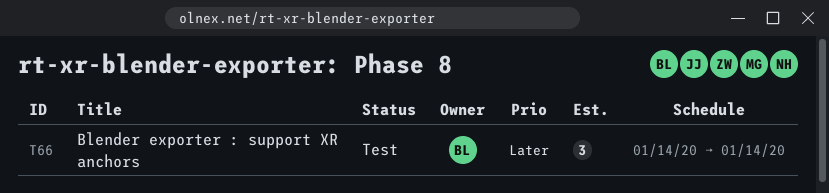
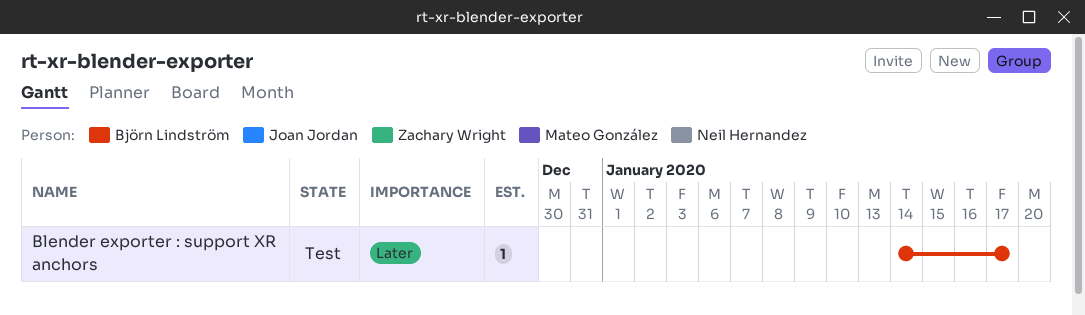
Blender exporter : support XR anchors, estimate: 3 -> 1
Blender exporter : support XR anchors, due: Jan 14 -> Jan 17

